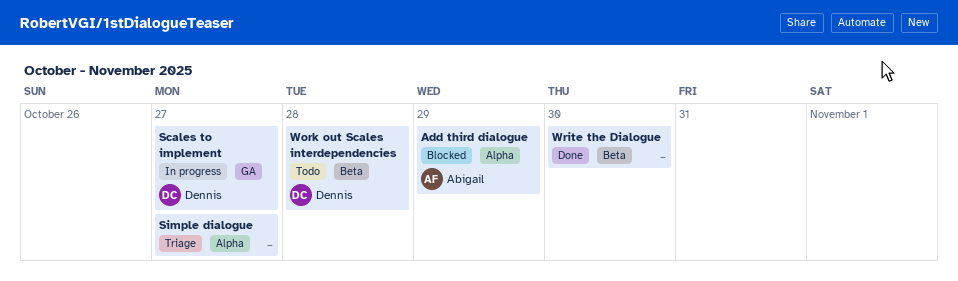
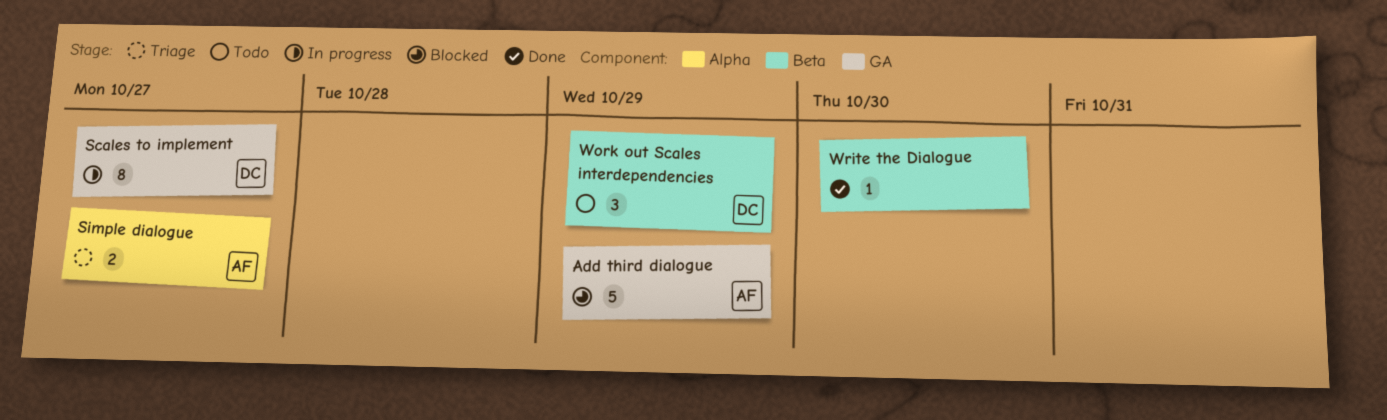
Add third dialogue, label: Alpha -> GA
Simple dialogue, owner: none -> Abigail
Work out Scales interdependencies, due: Oct 28 -> Oct 29

